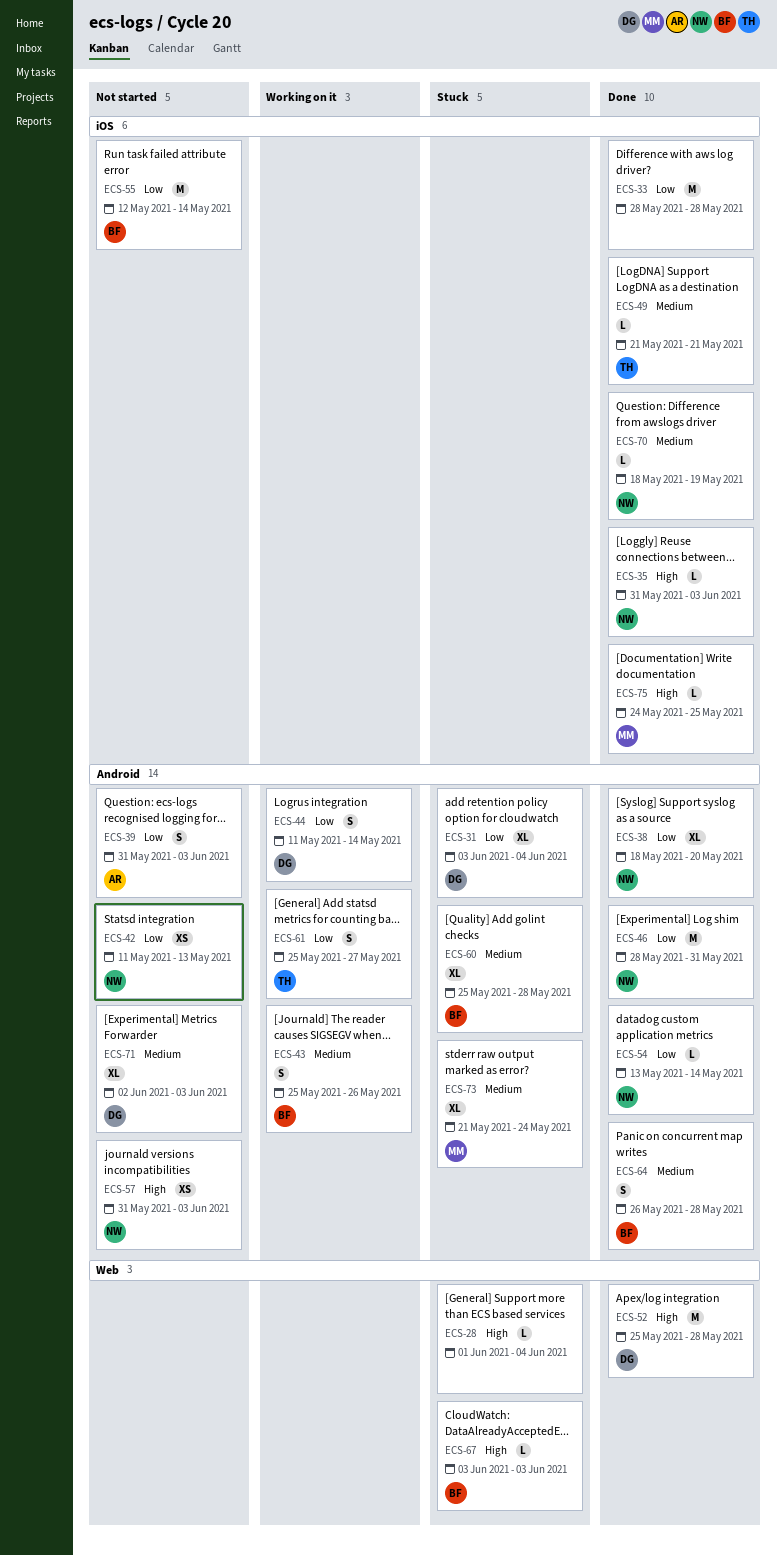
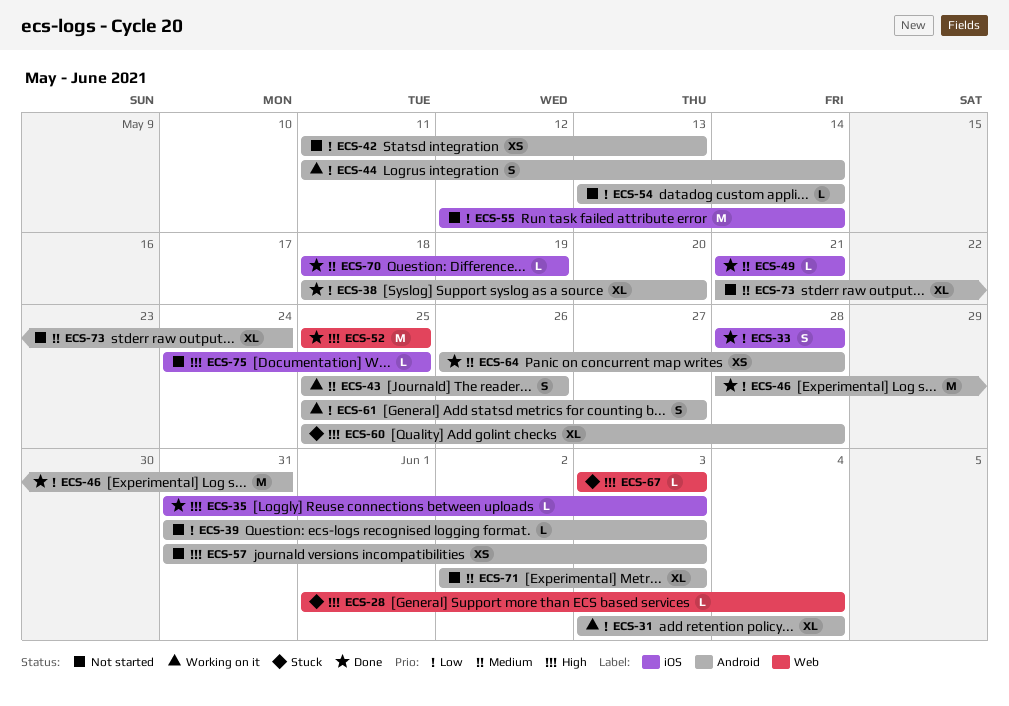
ECS-31, status: Stuck -> Working on it
ECS-33, estimate: M -> S
ECS-39, estimate: S -> L
ECS-52, due: May 28 -> May 25
ECS-54, status: Done -> Not started
ECS-60, priority: Medium -> High
ECS-64, estimate: S -> XS
ECS-73, status: Stuck -> Not started
ECS-75, status: Done -> Not started

